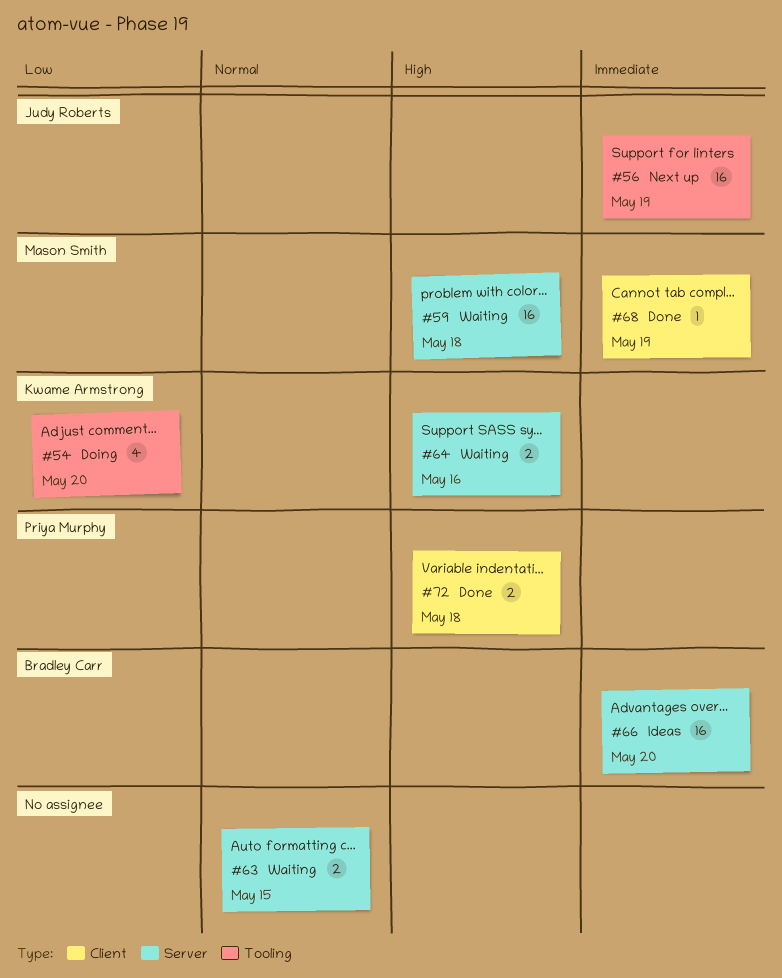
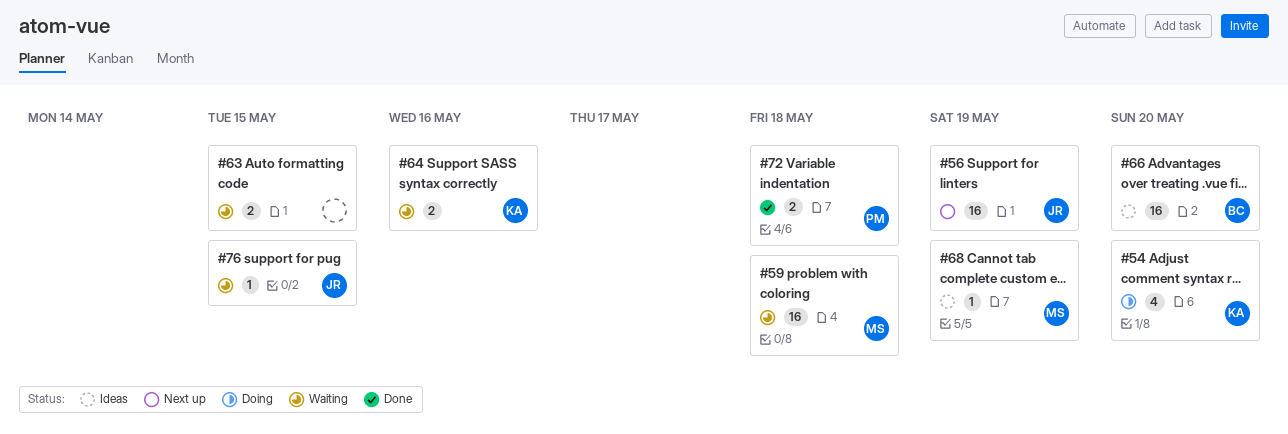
#68, status: Done -> Ideas
#76: none -> present

